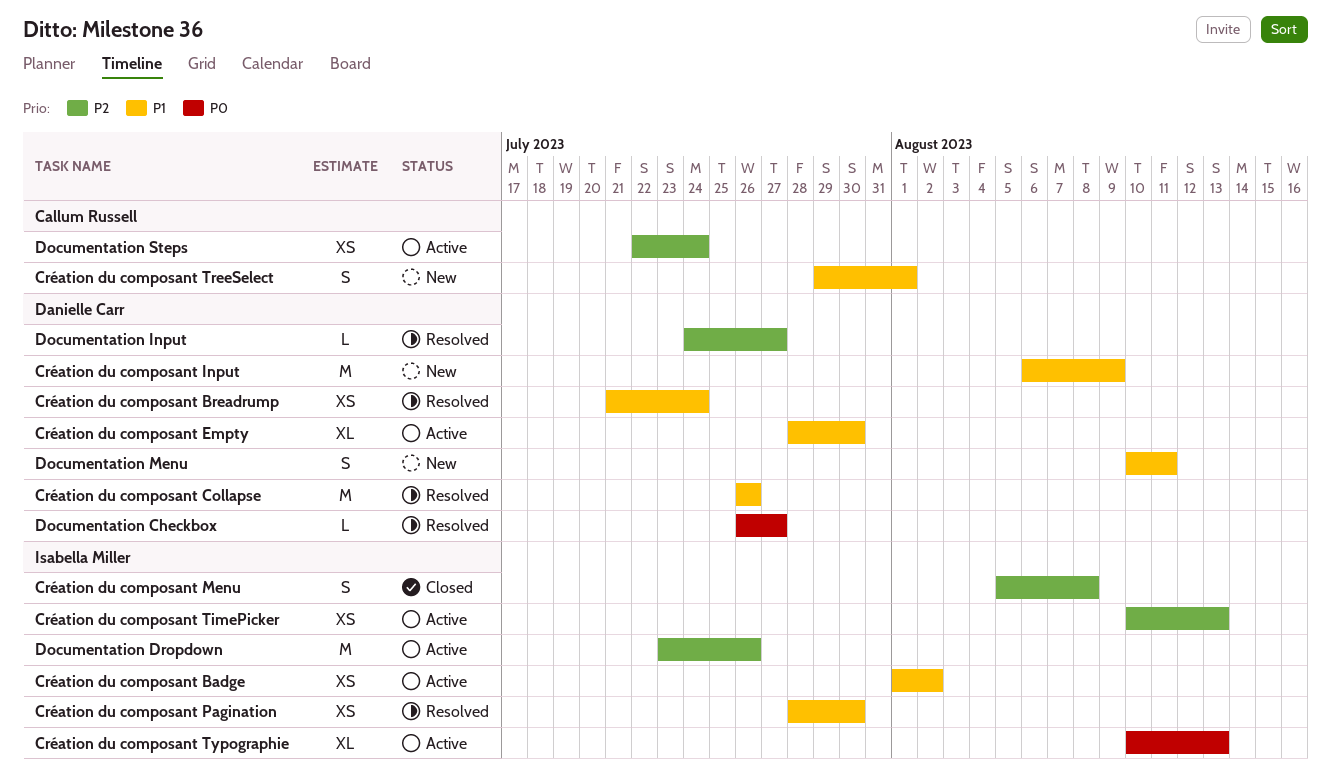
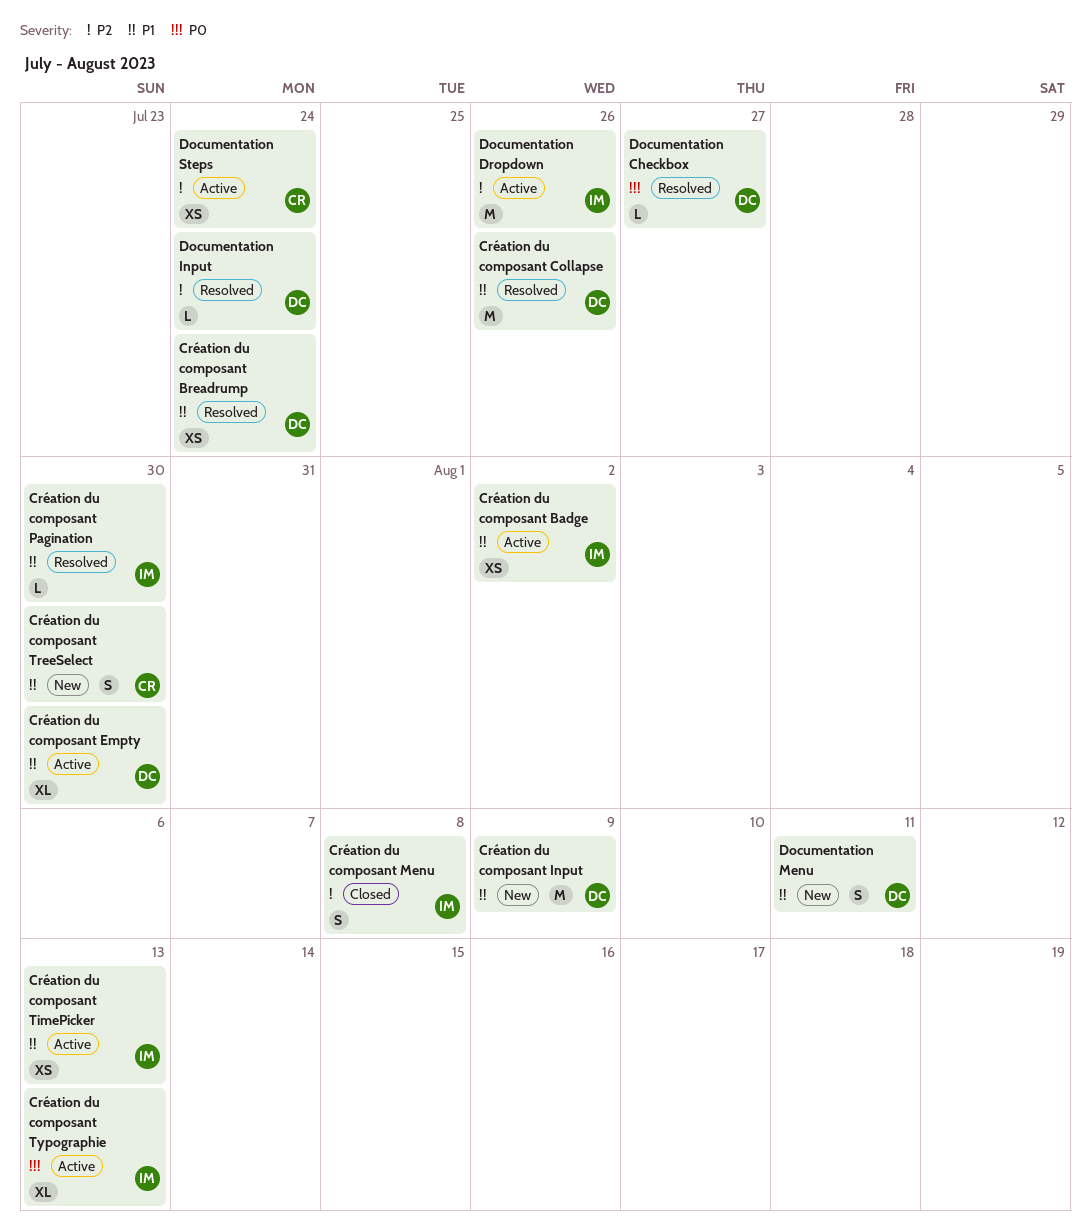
Création du composant Pagination, estimate: XS -> L
Création du composant TimePicker, priority: P2 -> P1
Création du composant TreeSelect, due: Aug 1 -> Jul 30
Documentation Input, due: Jul 27 -> Jul 24

